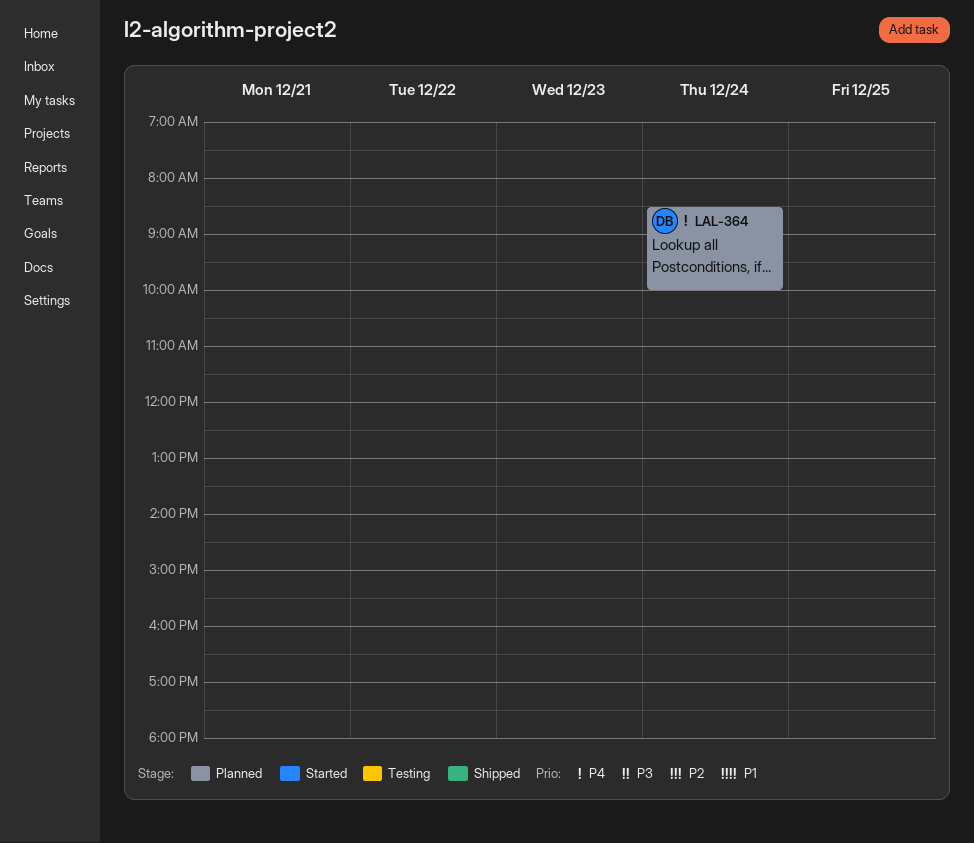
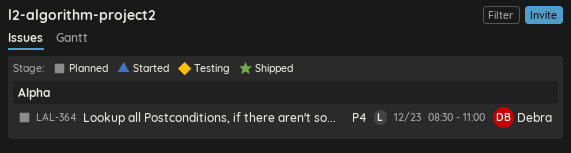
LAL-364, day: Dec 24 -> Dec 23
LAL-364, ends: 10:00 -> 11:00

